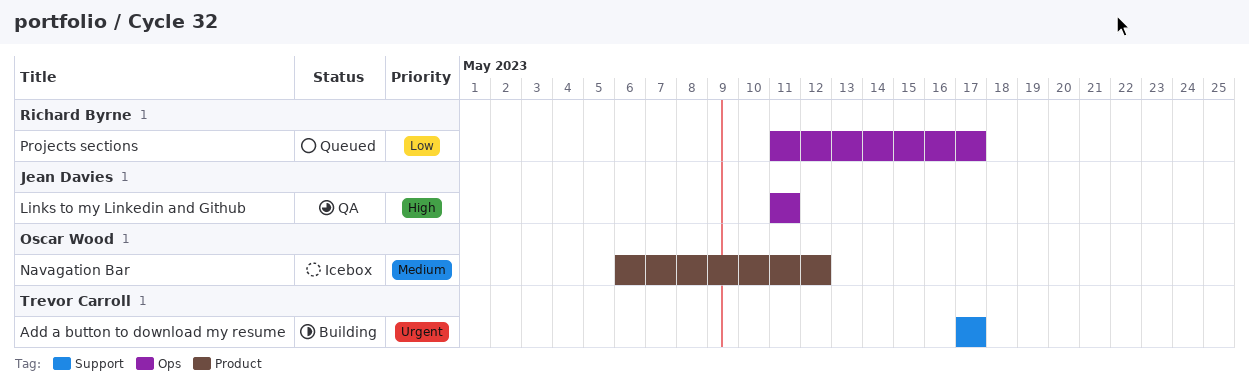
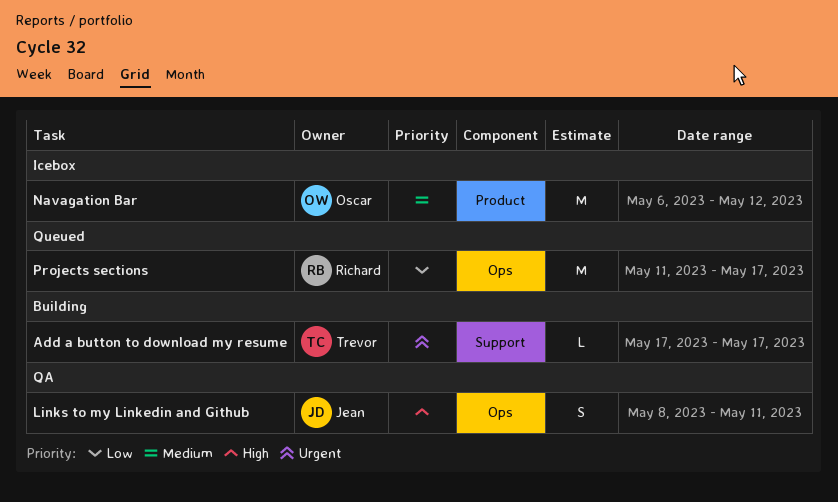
Links to my Linkedin and Github, start: May 11 -> May 8

